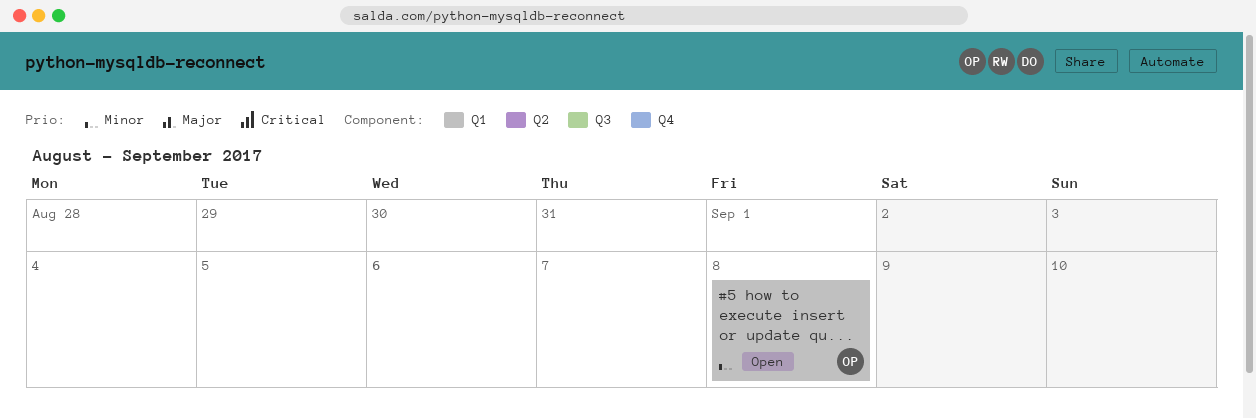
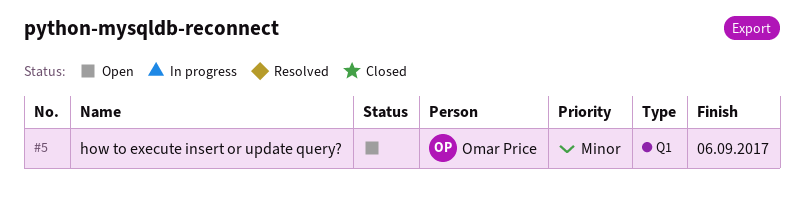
#5, due: Sep 8 -> Sep 6

